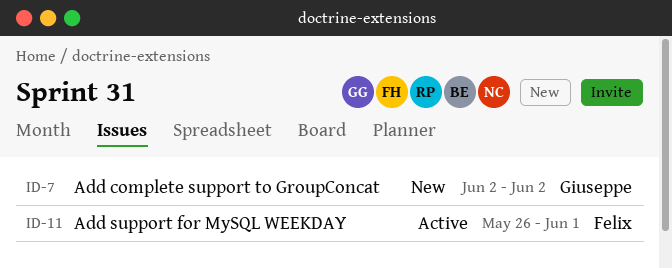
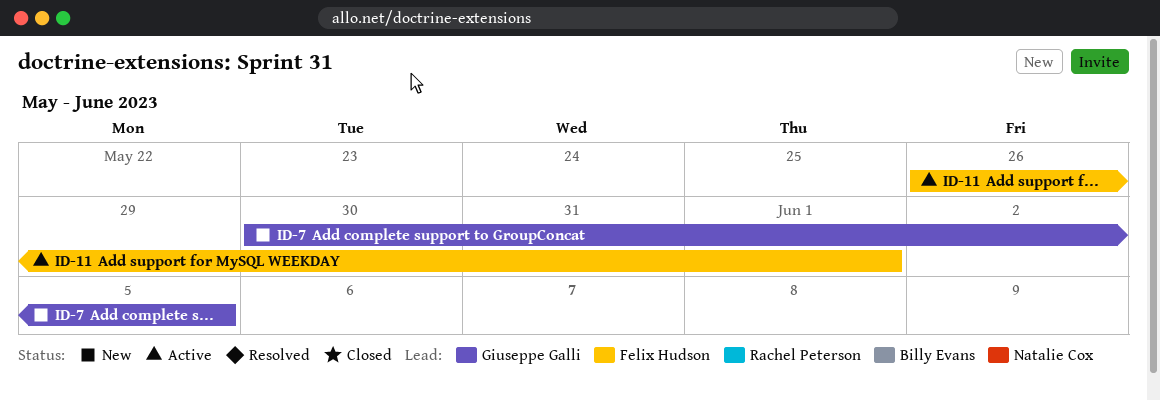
ID-7, start: Jun 2 -> May 30
ID-7, due: Jun 2 -> Jun 5

